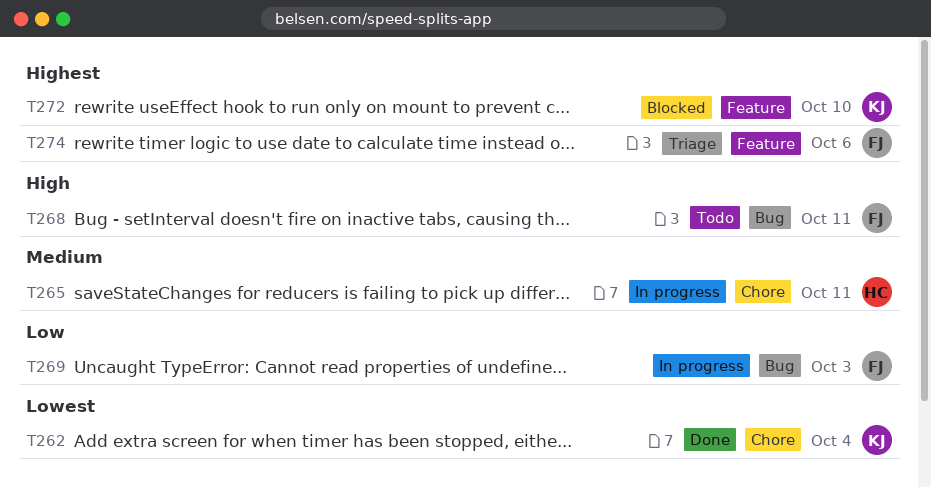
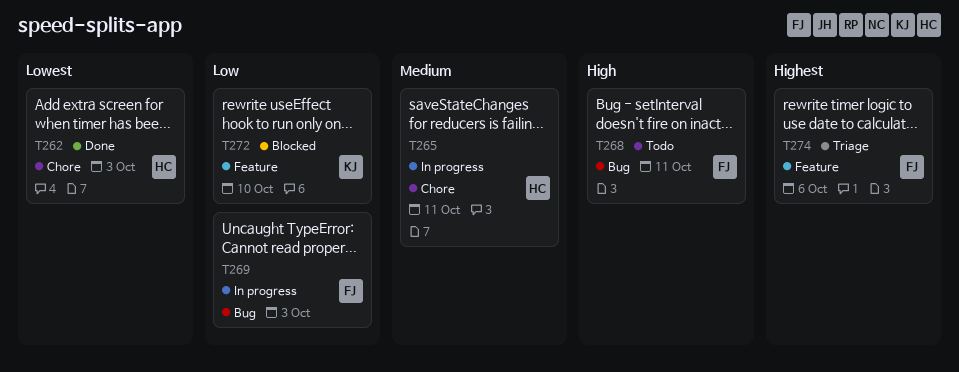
T262, owner: KJ -> HC
T262, due: Oct 4 -> Oct 3
T272, priority: Highest -> Low

